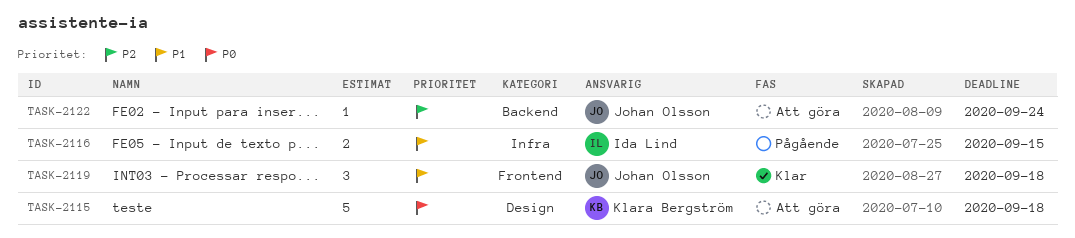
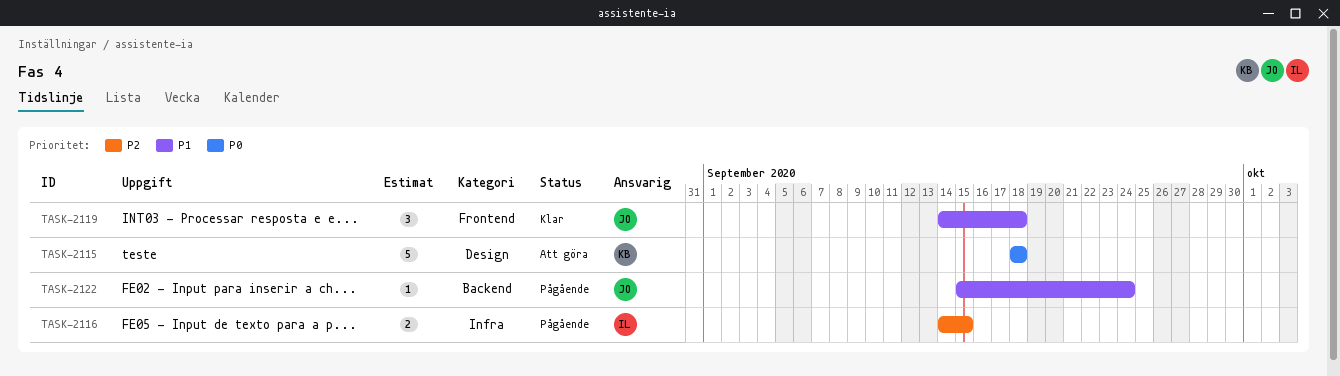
TASK-2116, priority: P1 -> P2
TASK-2122, status: Att göra -> Pågående
TASK-2122, priority: P2 -> P1

